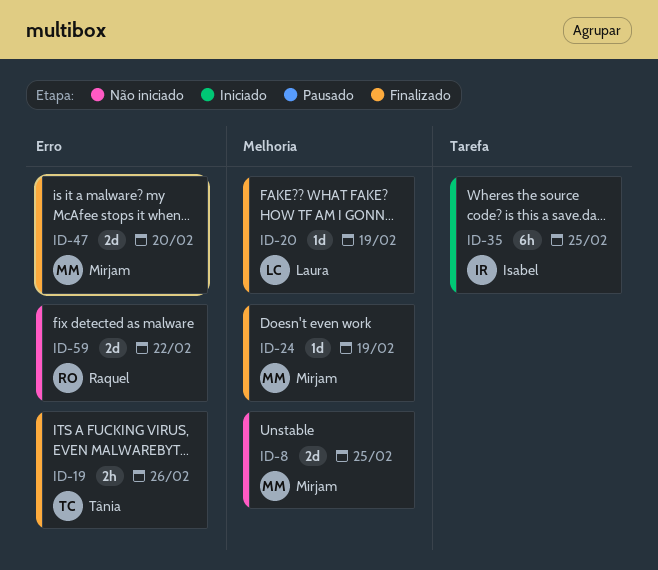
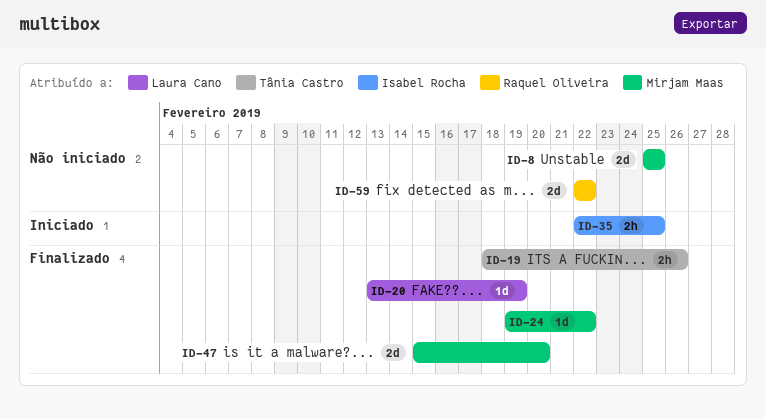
ID-24, due: Feb 19 -> Feb 22
ID-35, estimate: 6h -> 2h

